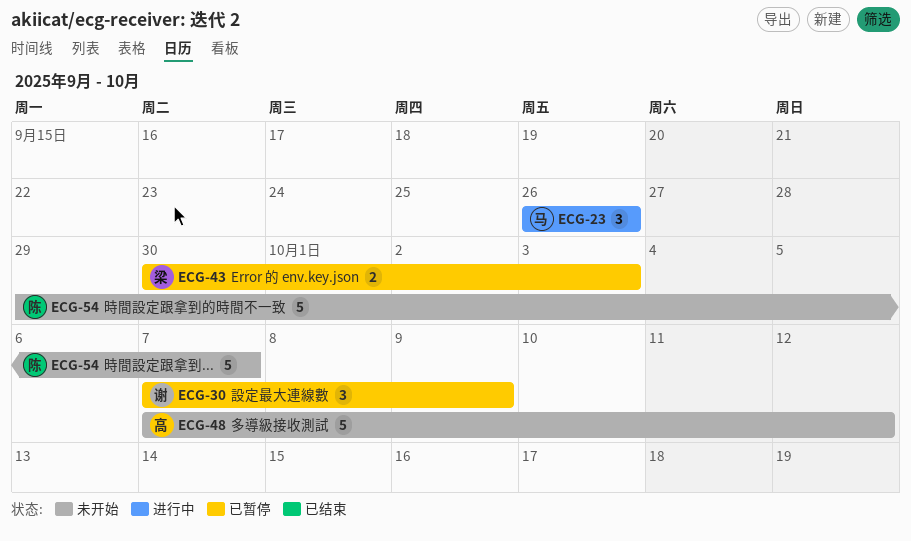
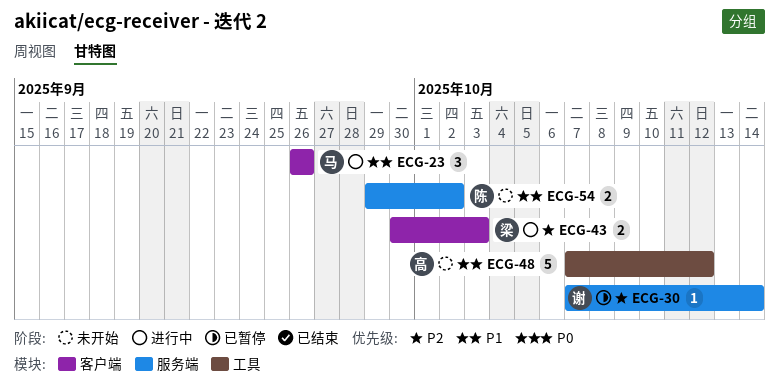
ECG-30, estimate: 3 -> 1
ECG-30, due: Oct 9 -> Oct 14
ECG-43, status: 已暂停 -> 进行中
ECG-54, estimate: 5 -> 2
ECG-54, due: Oct 7 -> Oct 2

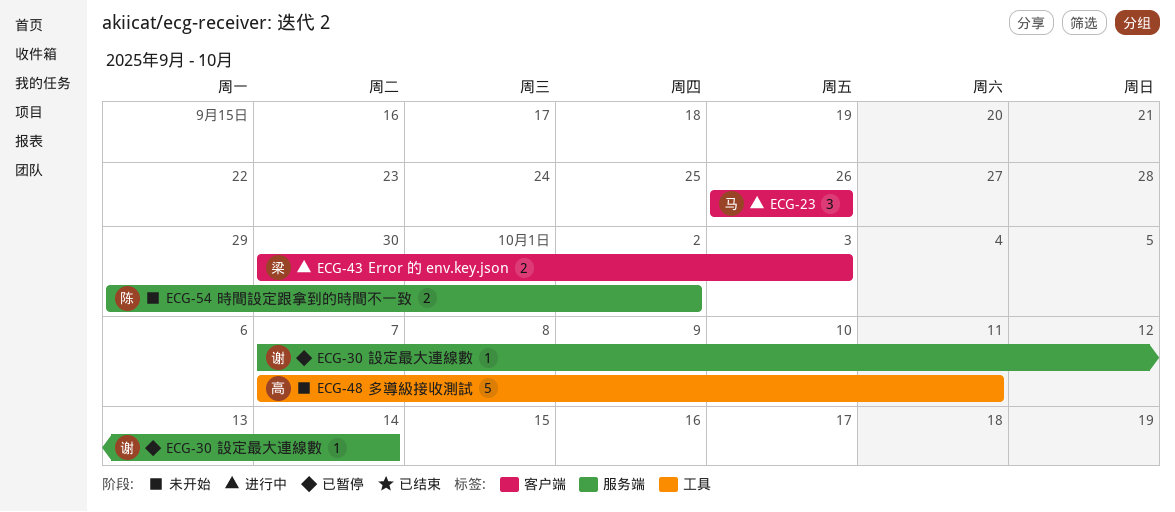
ECG-48, due: Oct 12 -> Oct 11

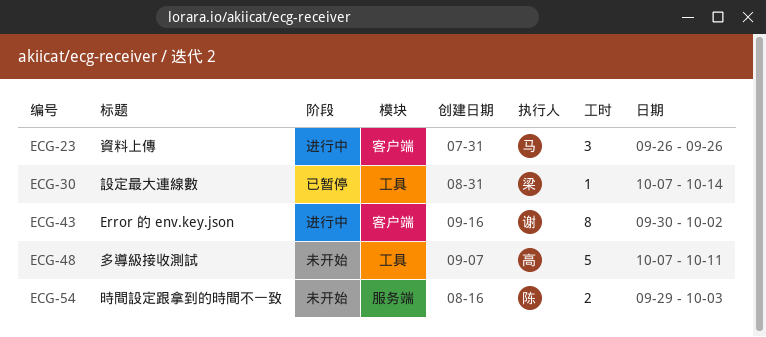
ECG-30, owner: 谢 -> 梁
ECG-30, label: 服务端 -> 工具
ECG-43, owner: 梁 -> 谢
ECG-43, estimate: 2 -> 8
ECG-43, due: Oct 3 -> Oct 2
ECG-54, due: Oct 2 -> Oct 3

